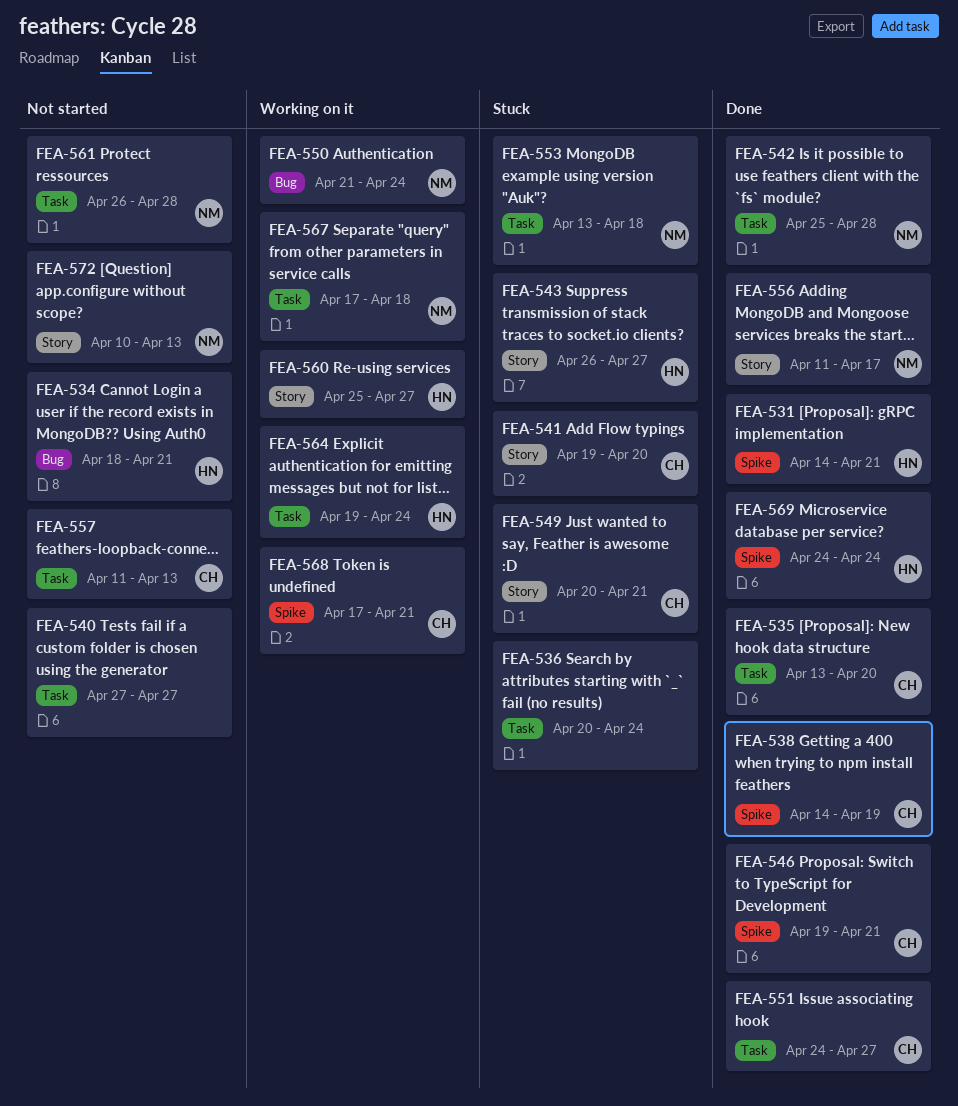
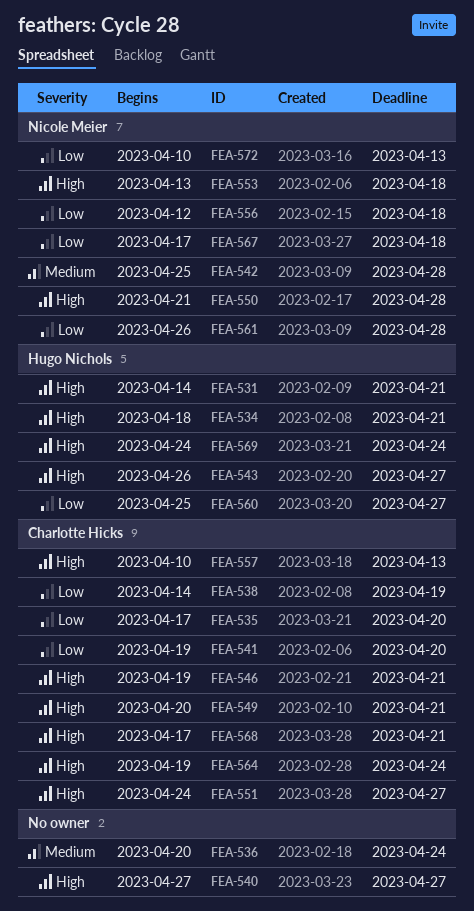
FEA-535, start: Apr 13 -> Apr 17
FEA-550, due: Apr 24 -> Apr 28
FEA-556, start: Apr 11 -> Apr 12
FEA-556, due: Apr 17 -> Apr 18
FEA-557, start: Apr 11 -> Apr 10
FEA-564, owner: Hugo Nichols -> Charlotte Hicks

